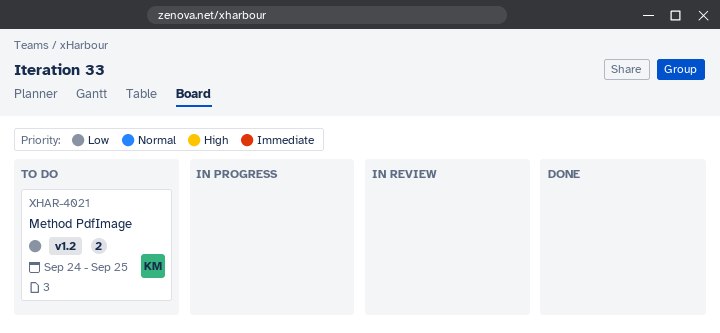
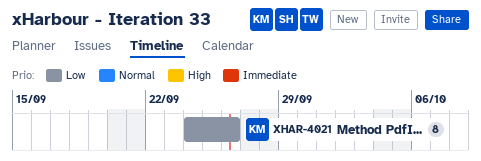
XHAR-4021, estimate: 2 -> 8
XHAR-4021, due: Sep 25 -> Sep 26

